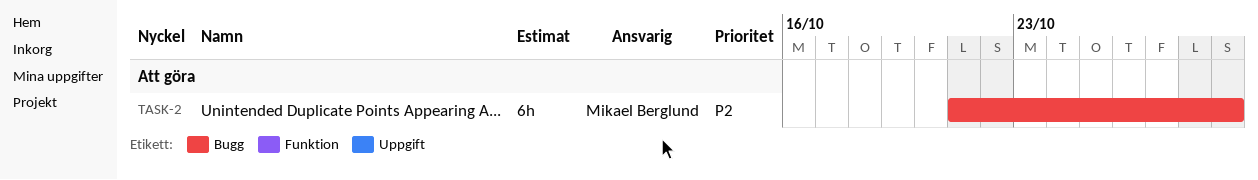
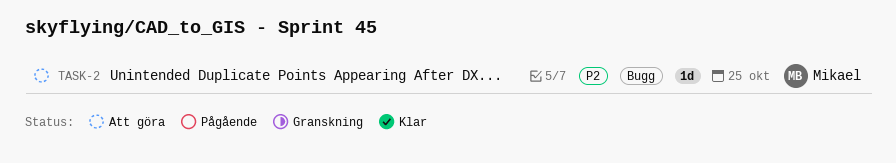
TASK-2, estimate: 6h -> 1d
TASK-2, due: Oct 29 -> Oct 25

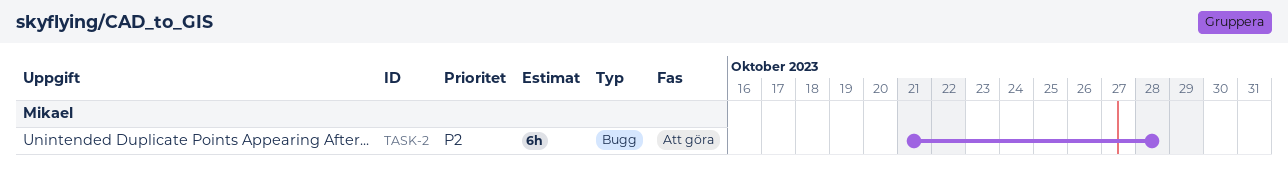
TASK-2, estimate: 1d -> 6h
TASK-2, due: Oct 25 -> Oct 28

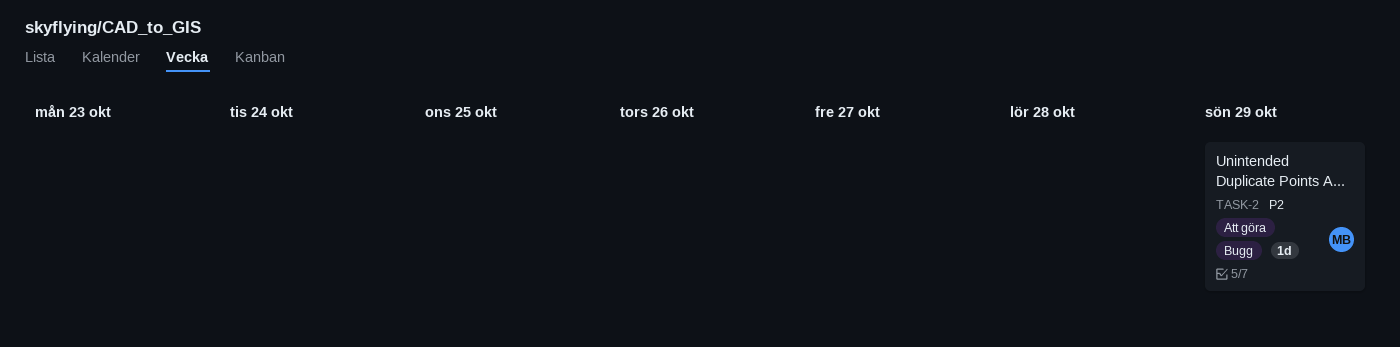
TASK-2, estimate: 6h -> 1d
TASK-2, due: Oct 28 -> Oct 29

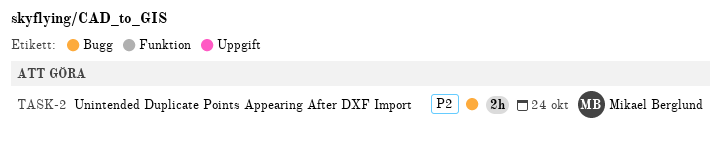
TASK-2, estimate: 1d -> 2h
TASK-2, due: Oct 29 -> Oct 24

